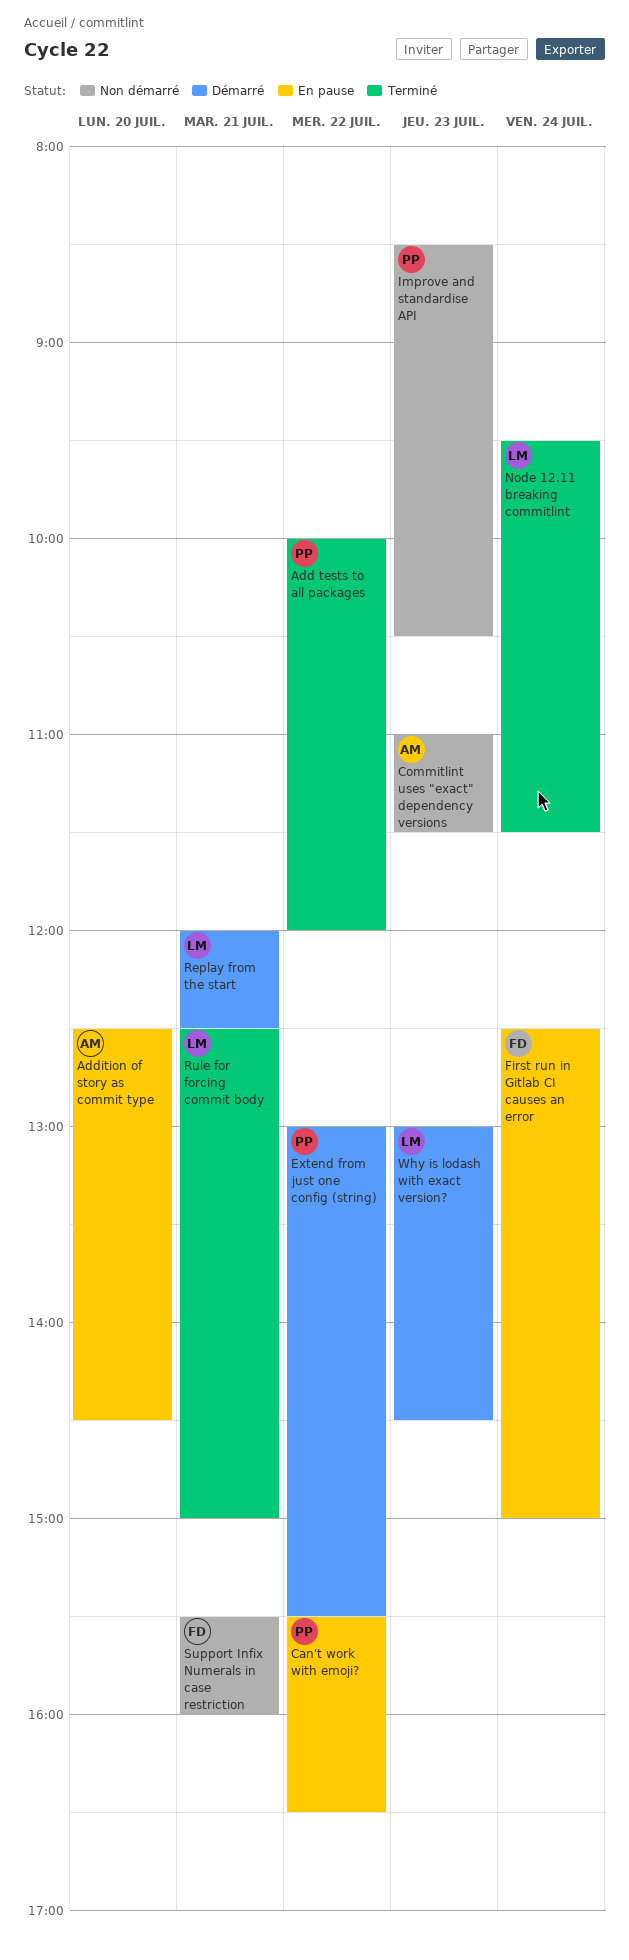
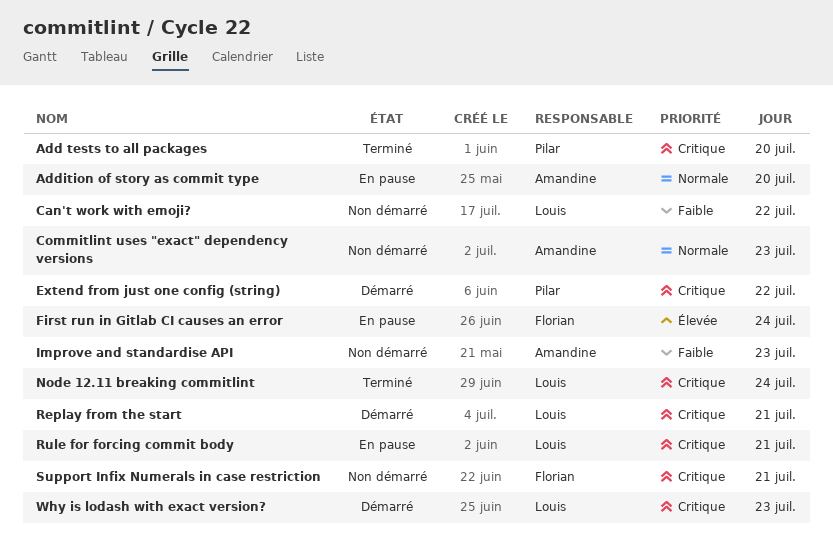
Add tests to all packages, day: Jul 22 -> Jul 20
Can't work with emoji?, status: En pause -> Non démarré
Can't work with emoji?, owner: Pilar -> Louis
Improve and standardise API, owner: Pilar -> Amandine
Rule for forcing commit body, status: Terminé -> En pause

